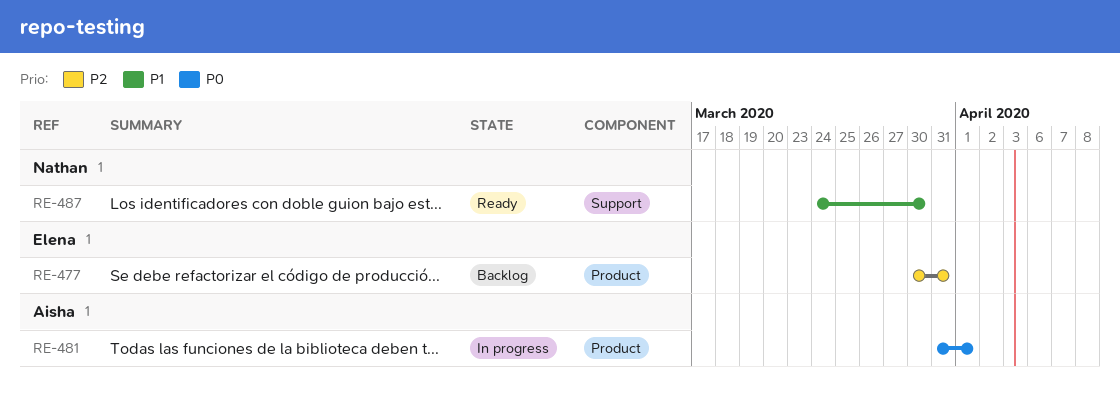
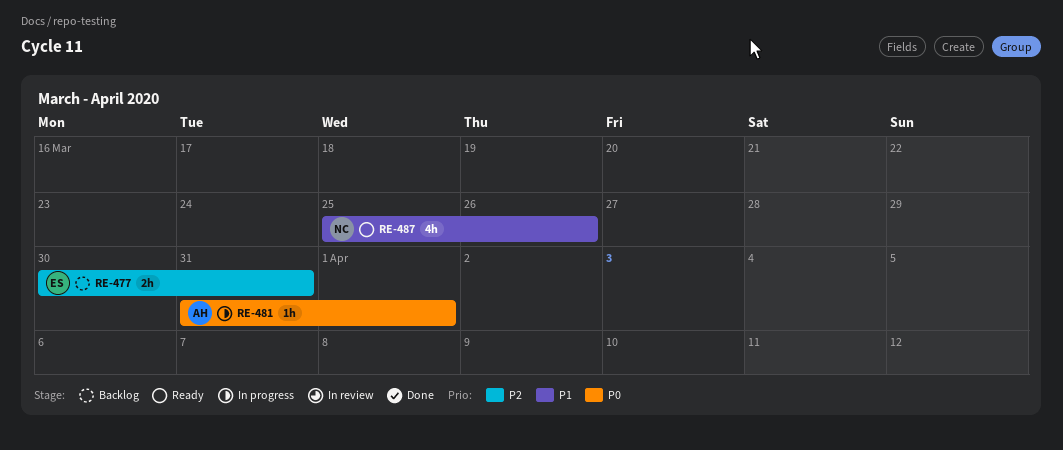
RE-487, start: Mar 24 -> Mar 25
RE-487, due: Mar 30 -> Mar 26

